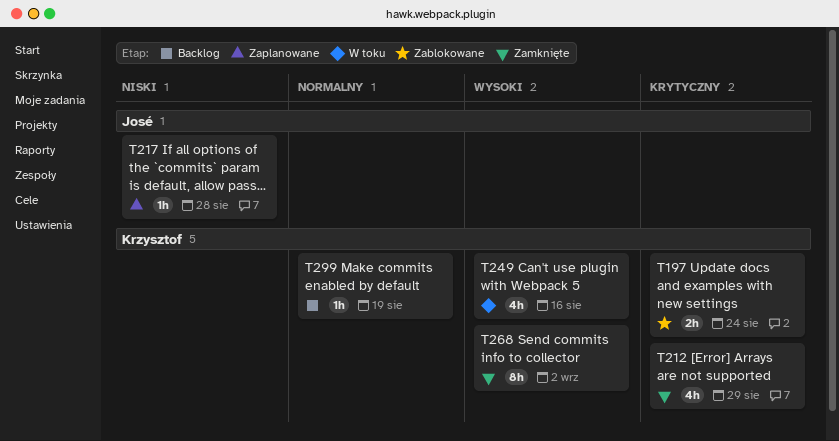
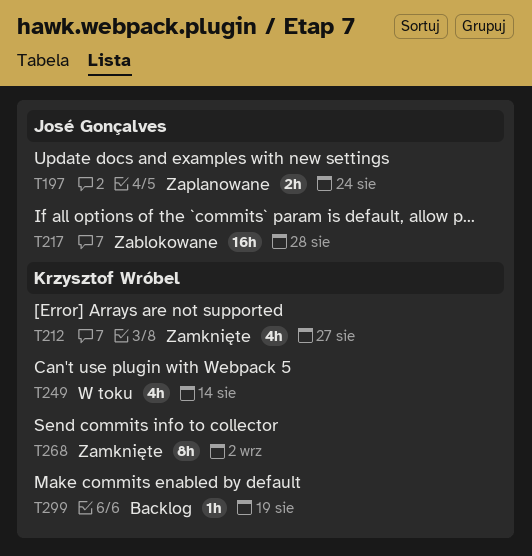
T197, status: Zablokowane -> Zaplanowane
T197, owner: Krzysztof Wróbel -> José Gonçalves
T212, due: Aug 29 -> Aug 27
T217, status: Zaplanowane -> Zablokowane
T217, estimate: 1h -> 16h
T249, due: Aug 16 -> Aug 14

